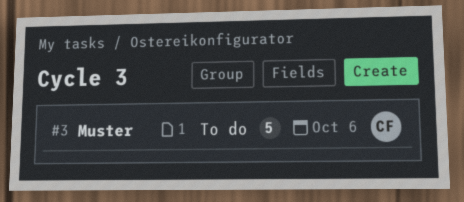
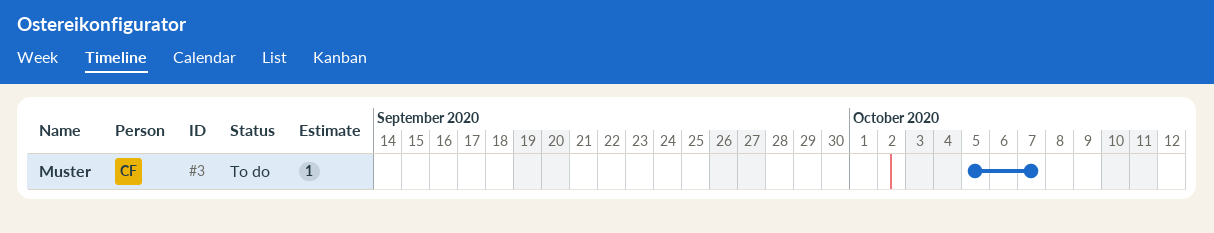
#3, estimate: 5 -> 1
#3, due: Oct 6 -> Oct 7

